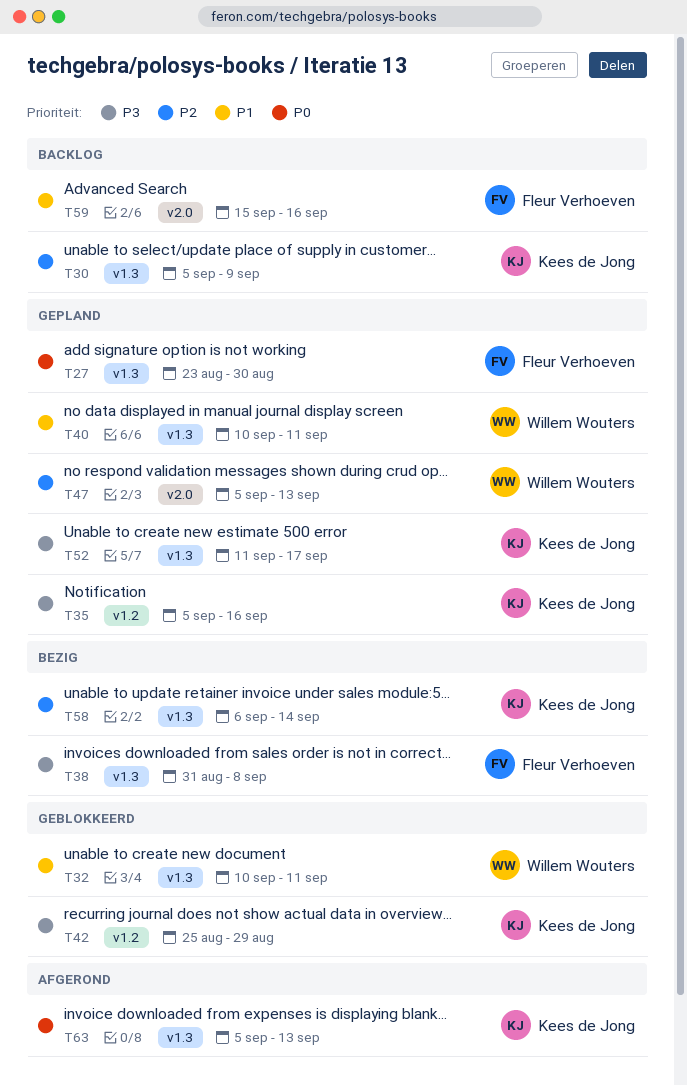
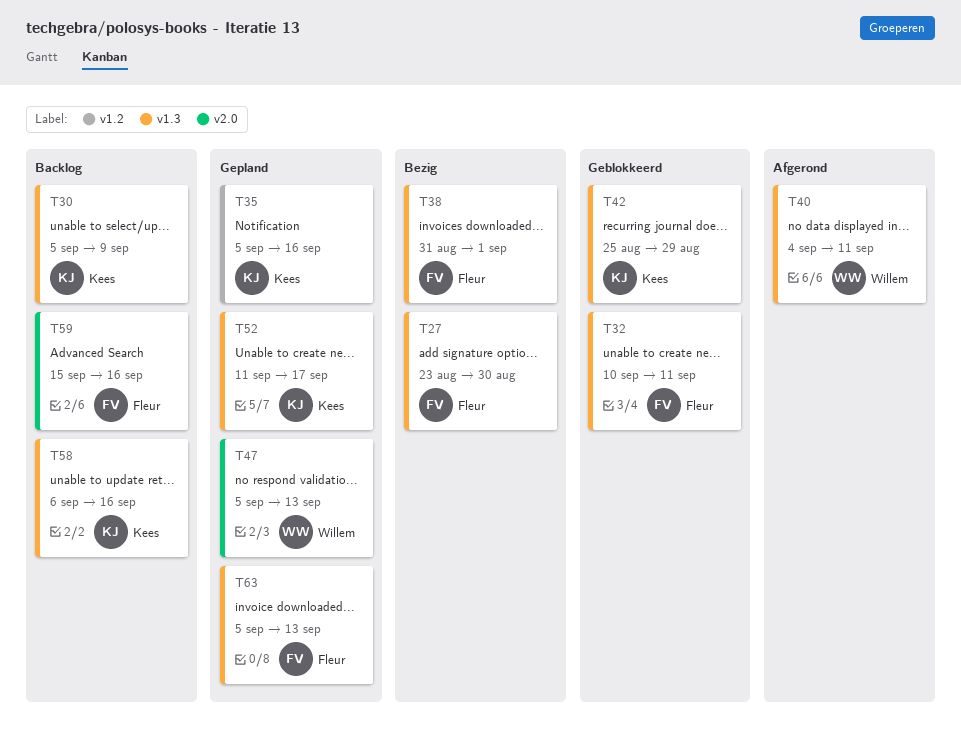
T27, status: Gepland -> Bezig
T32, owner: Willem Wouters -> Fleur Verhoeven
T38, due: Sep 8 -> Sep 1
T40, status: Gepland -> Afgerond
T40, start: Sep 10 -> Sep 4
T42, label: v1.2 -> v1.3
T58, status: Bezig -> Backlog
T58, due: Sep 14 -> Sep 16
T63, status: Afgerond -> Gepland
T63, owner: Kees de Jong -> Fleur Verhoeven

